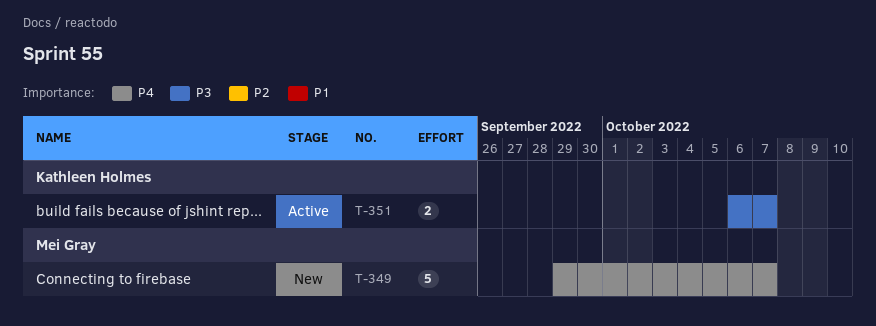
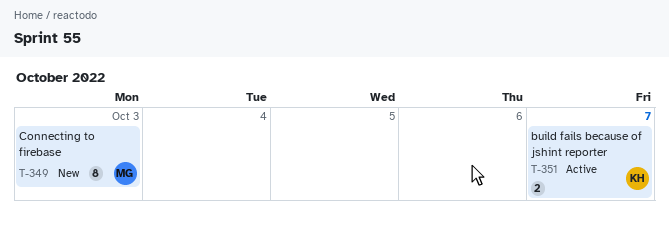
T-349, estimate: 5 -> 8
T-349, due: Oct 7 -> Oct 3

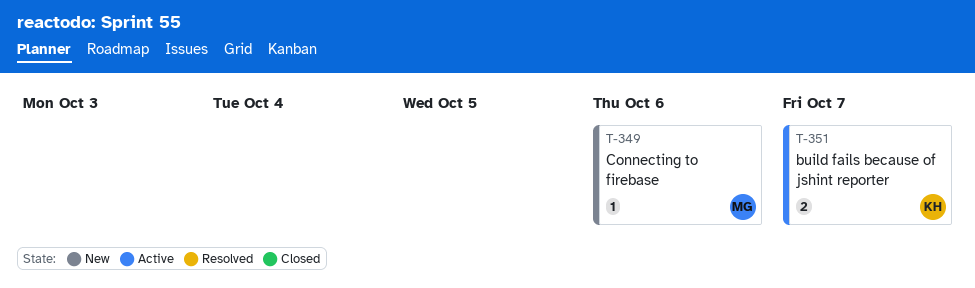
T-349, estimate: 8 -> 1
T-349, due: Oct 3 -> Oct 6

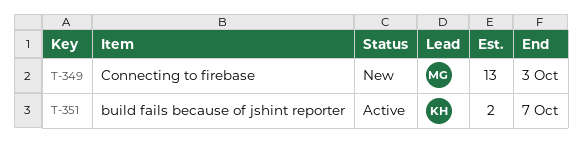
T-349, estimate: 1 -> 13
T-349, due: Oct 6 -> Oct 3

